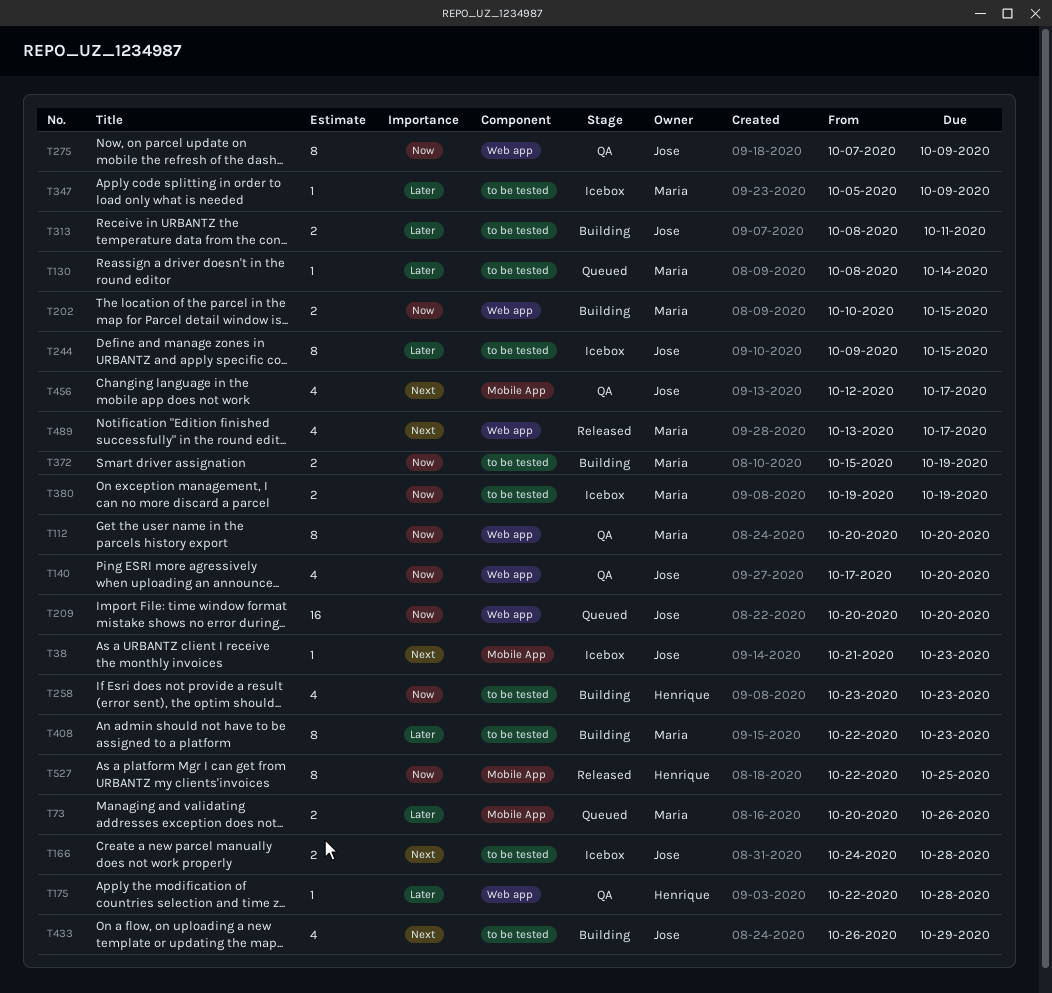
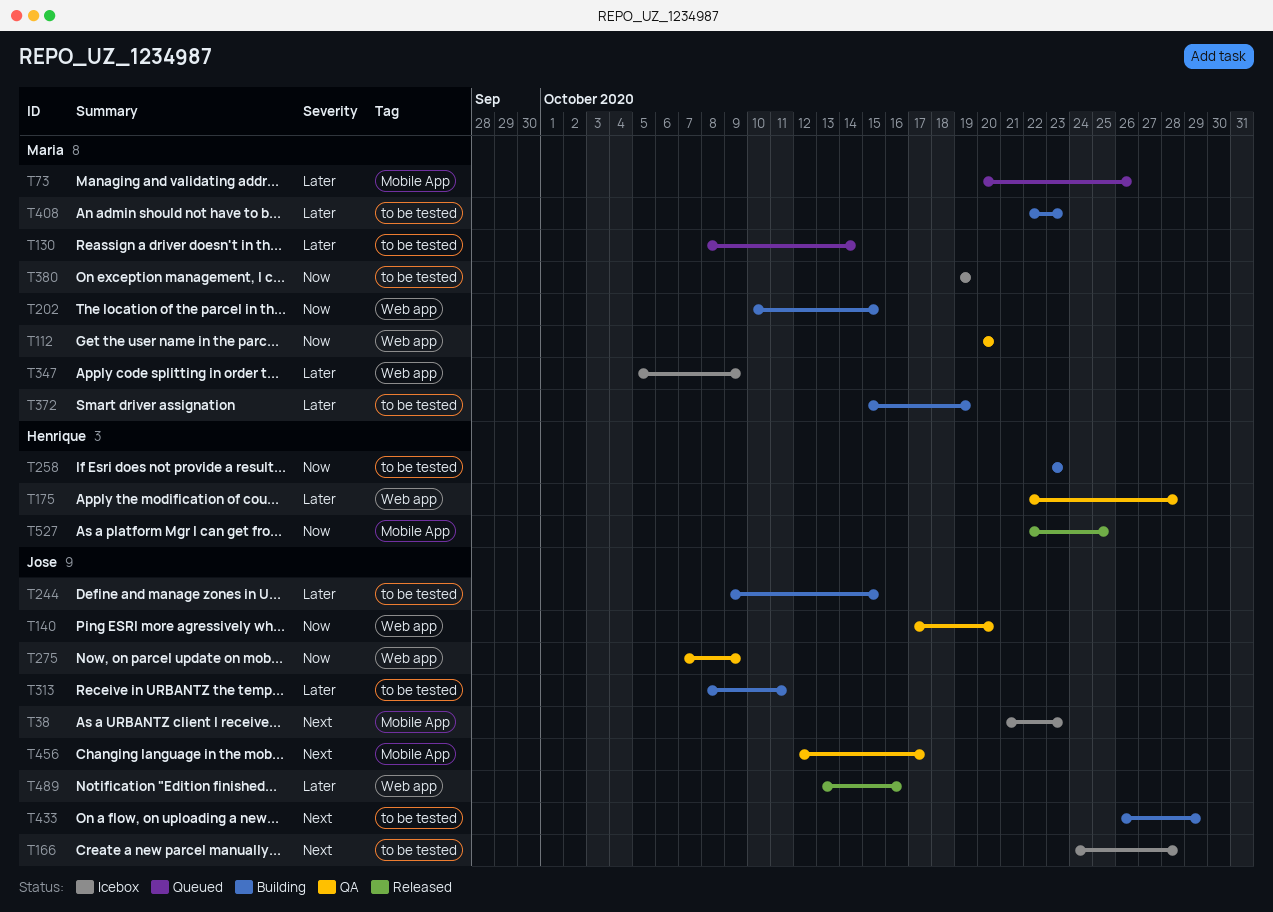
T209: present -> none
T244, status: Icebox -> Building
T347, label: to be tested -> Web app
T372, priority: Now -> Later
T489, owner: Maria -> Jose
T489, priority: Next -> Later
T489, due: Oct 17 -> Oct 16

